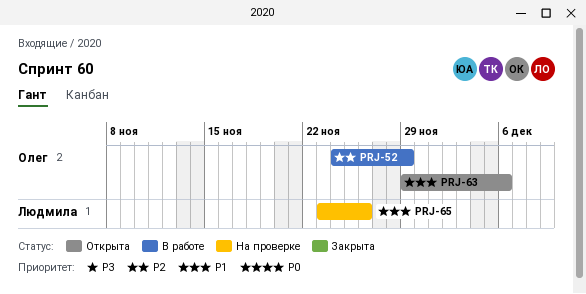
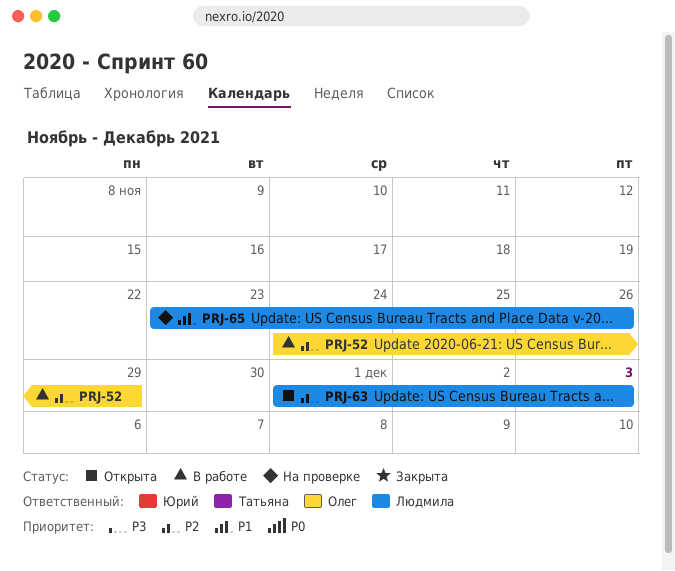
PRJ-63, owner: Олег -> Людмила
PRJ-63, priority: P1 -> P2
PRJ-63, start: Nov 29 -> Dec 1
PRJ-63, due: Dec 6 -> Dec 3

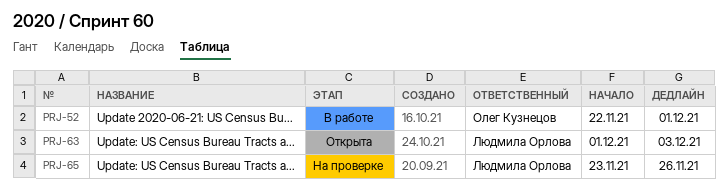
PRJ-52, start: Nov 24 -> Nov 22
PRJ-52, due: Nov 29 -> Dec 1

